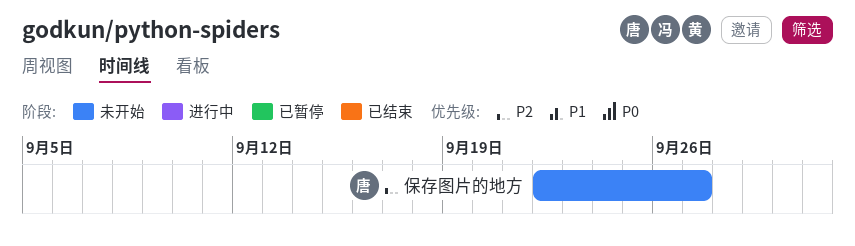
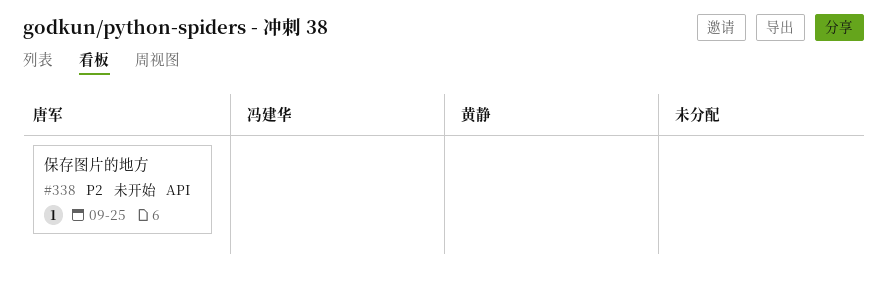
保存图片的地方, due: Sep 27 -> Sep 25

